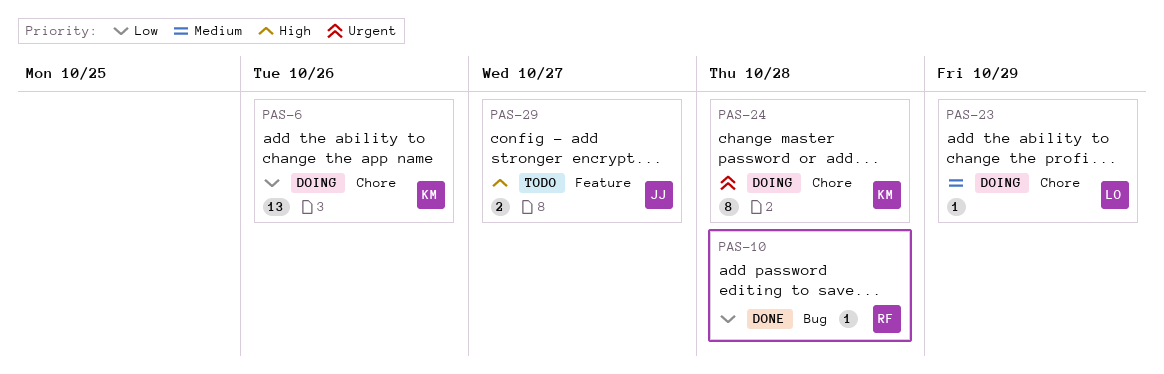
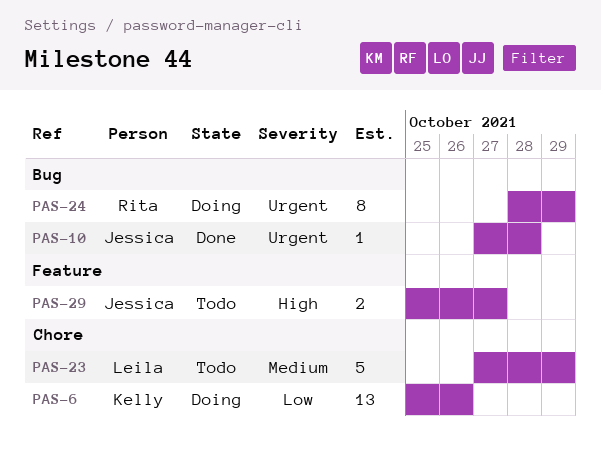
PAS-10, owner: Rita -> Jessica
PAS-10, priority: Low -> Urgent
PAS-23, status: Doing -> Todo
PAS-23, estimate: 1 -> 5
PAS-24, owner: Kelly -> Rita
PAS-24, label: Chore -> Bug
PAS-24, due: Oct 28 -> Oct 29

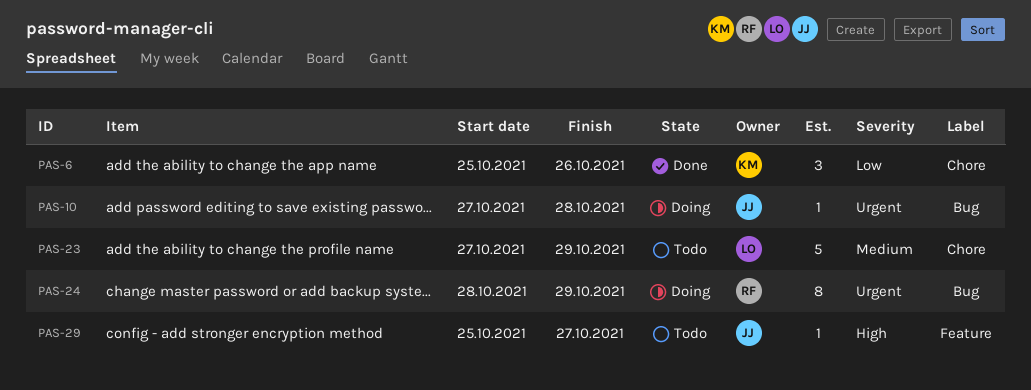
PAS-6, status: Doing -> Done
PAS-6, estimate: 13 -> 3
PAS-10, status: Done -> Doing
PAS-29, estimate: 2 -> 1

